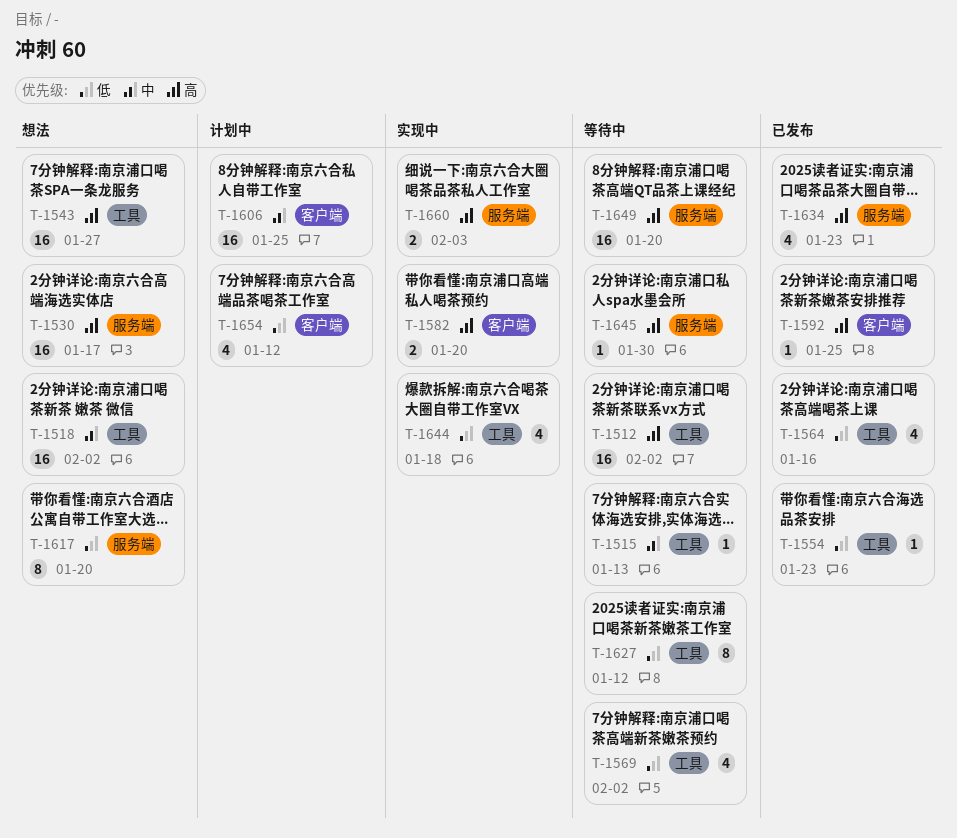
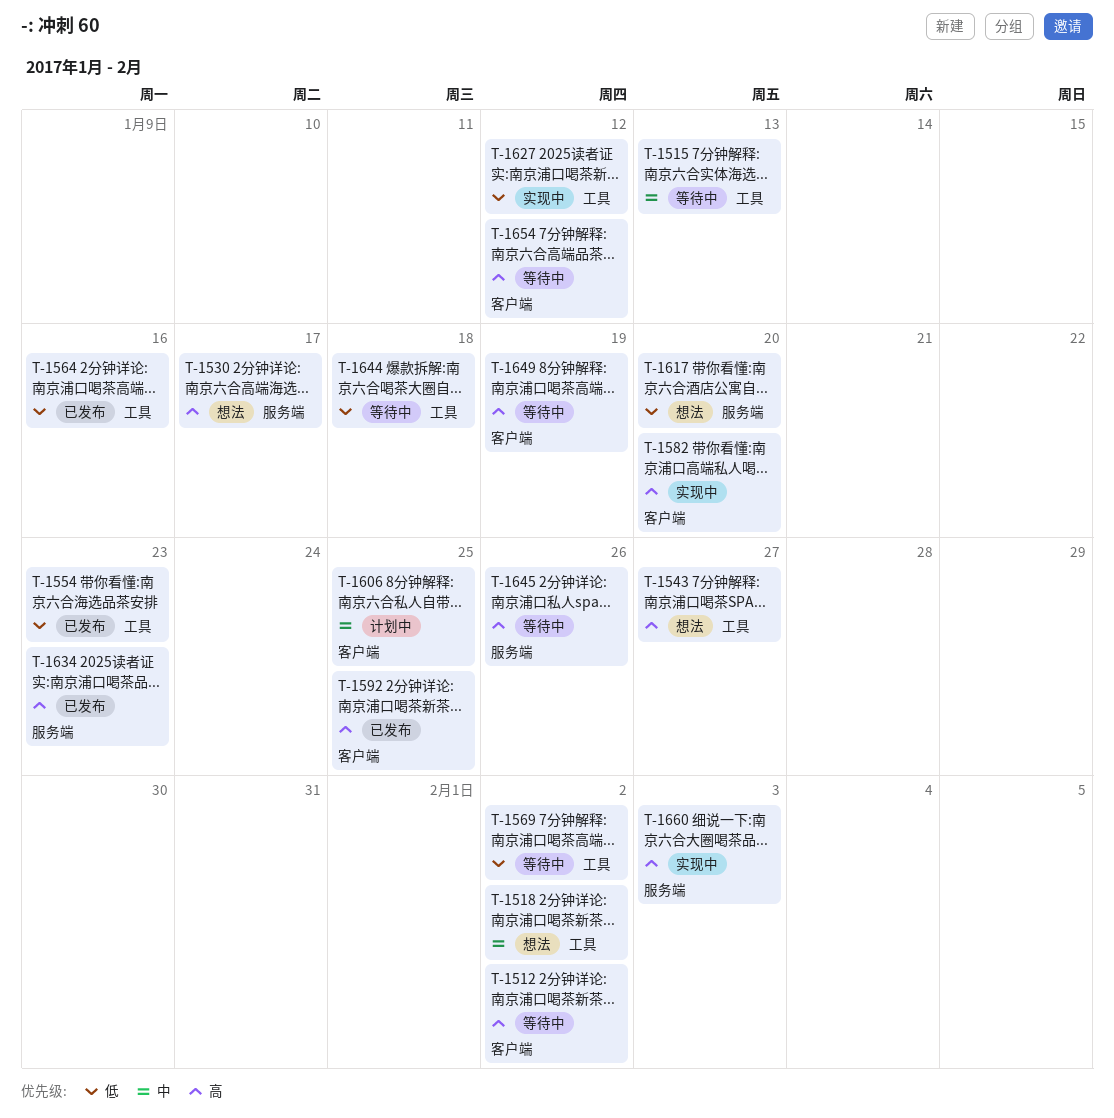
T-1512, label: 工具 -> 客户端
T-1627, status: 等待中 -> 实现中
T-1644, status: 实现中 -> 等待中
T-1645, due: Jan 30 -> Jan 26
T-1649, label: 服务端 -> 客户端
T-1649, due: Jan 20 -> Jan 19
T-1654, status: 计划中 -> 等待中
T-1654, priority: 低 -> 高

